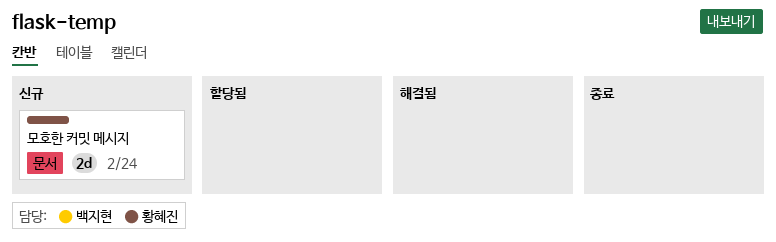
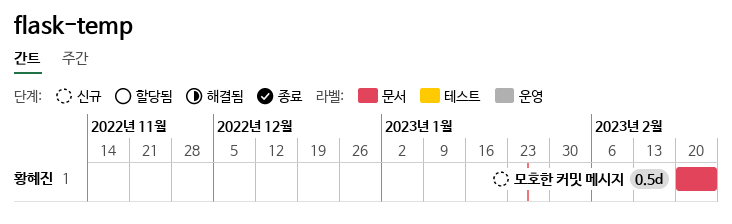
모호한 커밋 메시지, estimate: 2d -> 0.5d

